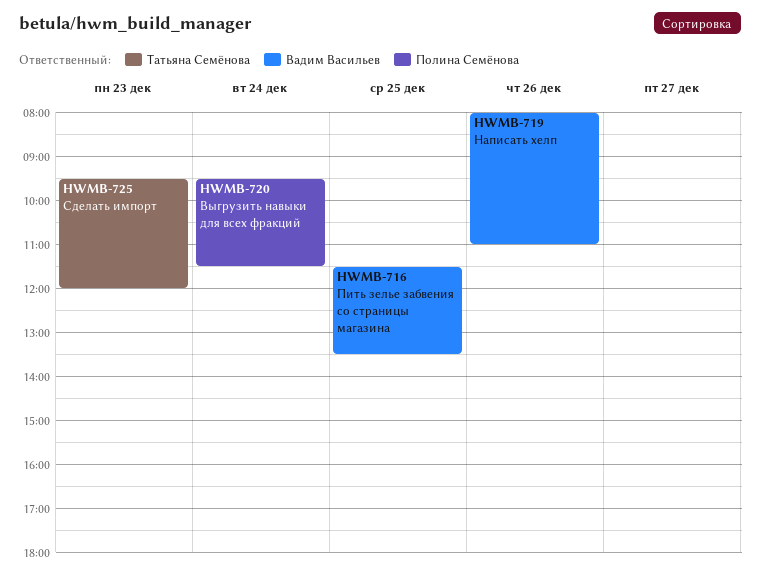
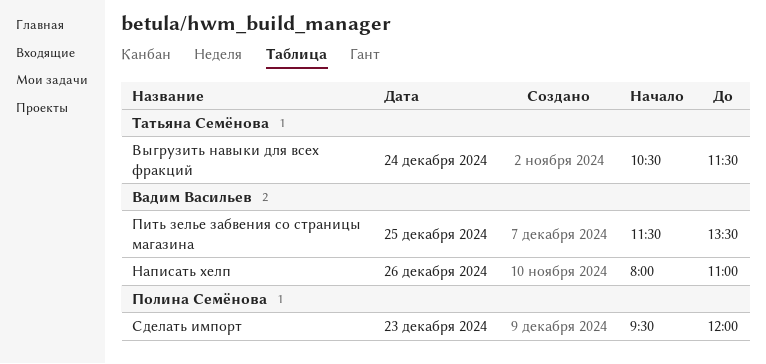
Выгрузить навыки для всех фракций, owner: Полина Семёнова -> Татьяна Семёнова
Выгрузить навыки для всех фракций, begins: 09:30 -> 10:30
Сделать импорт, owner: Татьяна Семёнова -> Полина Семёнова

